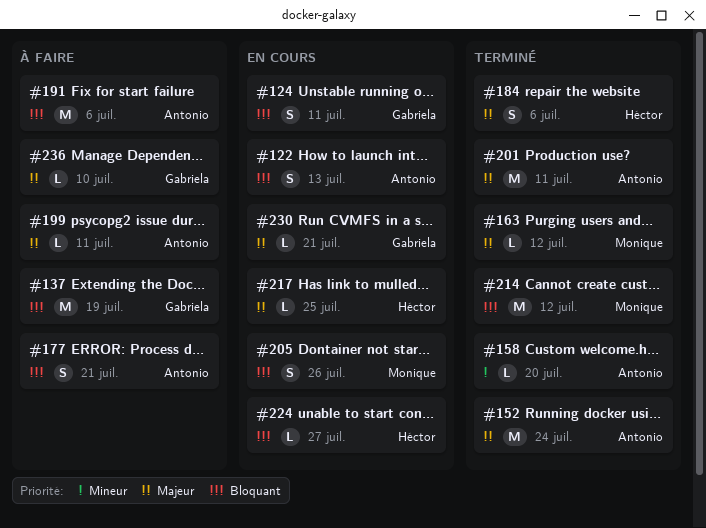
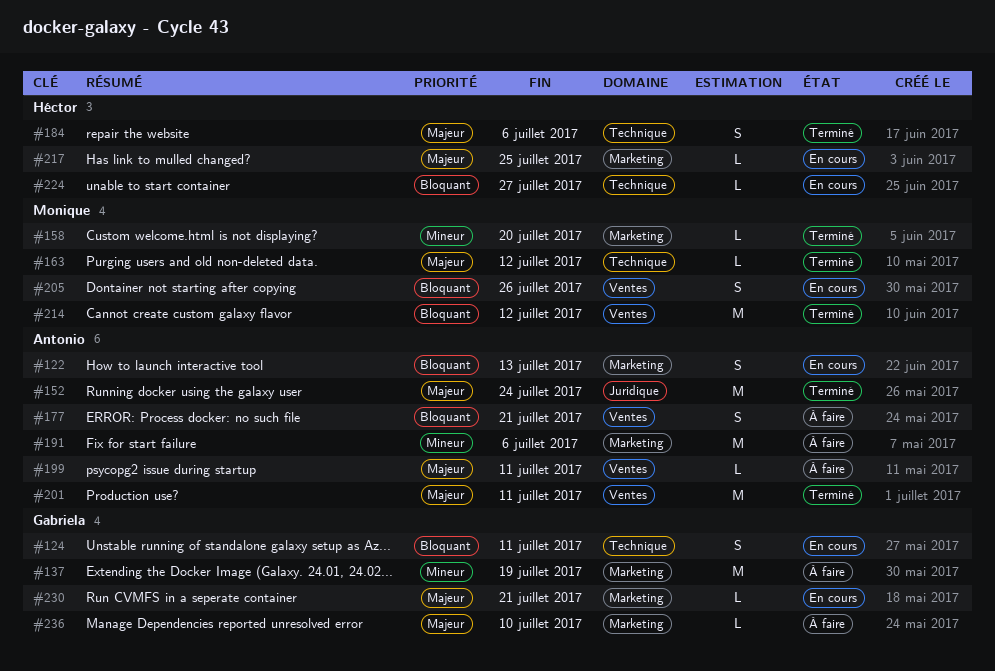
#137, priority: Bloquant -> Mineur
#158, owner: Antonio -> Monique
#191, priority: Bloquant -> Mineur

